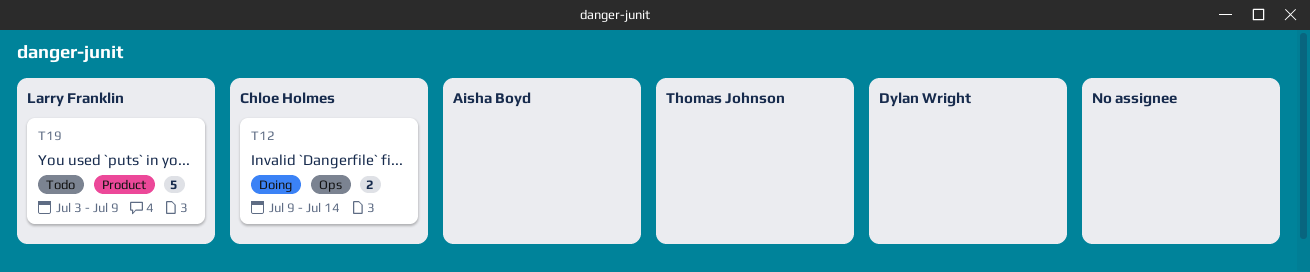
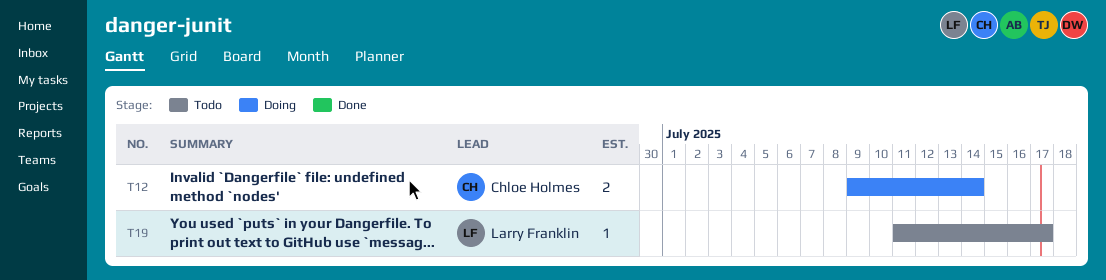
T19, estimate: 5 -> 1
T19, start: Jul 3 -> Jul 11
T19, due: Jul 9 -> Jul 17

